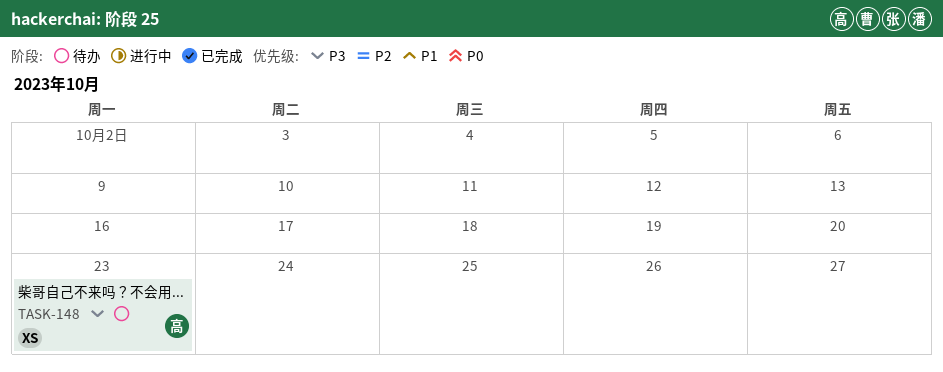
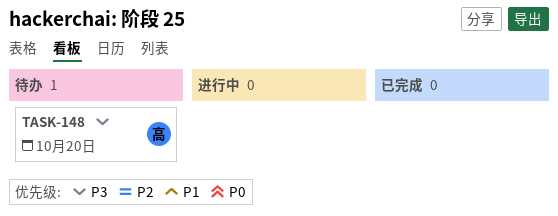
TASK-148, due: Oct 23 -> Oct 20

